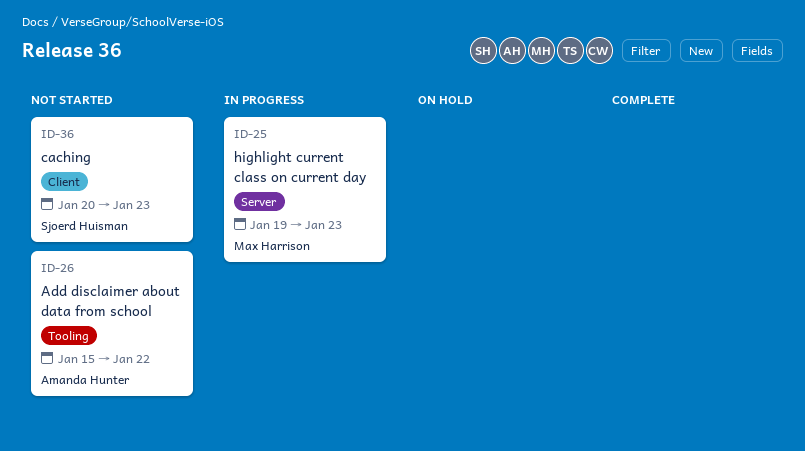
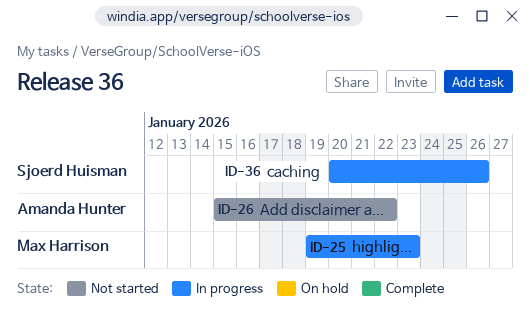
ID-36, status: Not started -> In progress
ID-36, due: Jan 23 -> Jan 26

